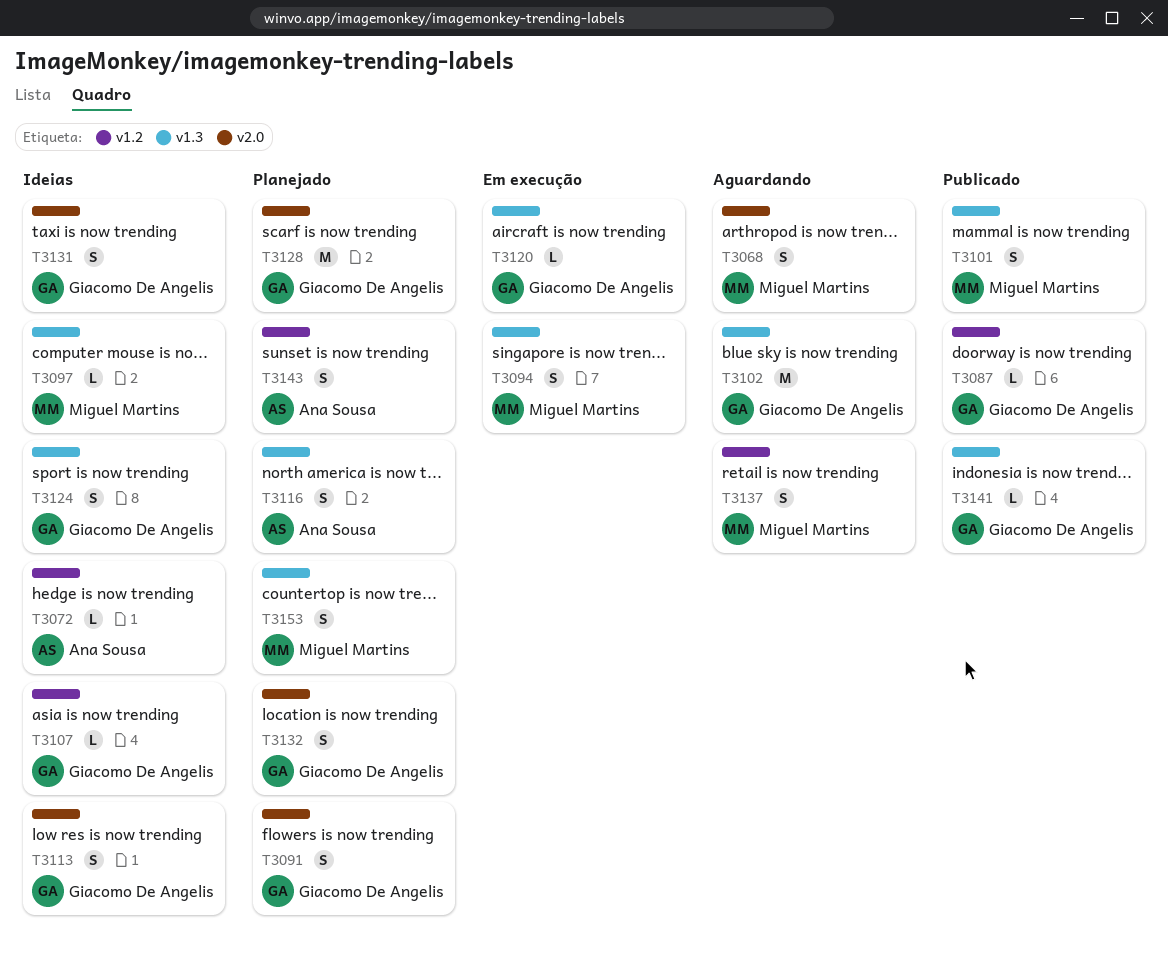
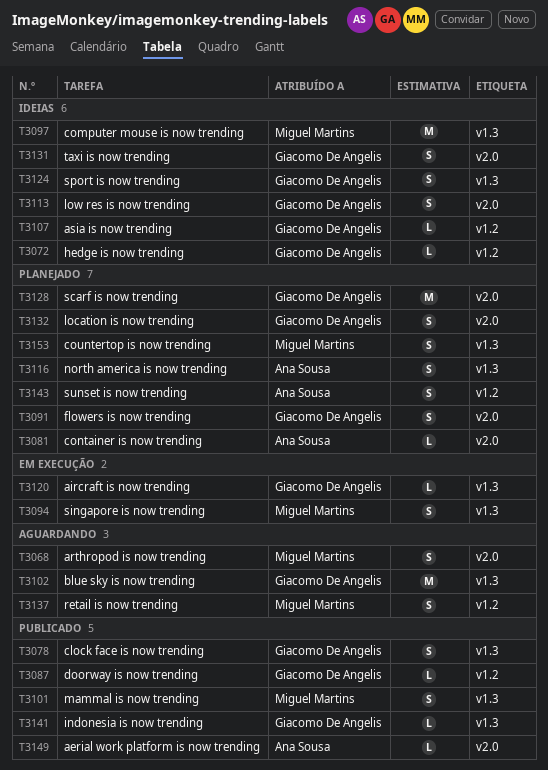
T3072, owner: Ana Sousa -> Giacomo De Angelis
T3078: none -> present
T3081: none -> present
T3097, estimate: L -> M
T3149: none -> present

